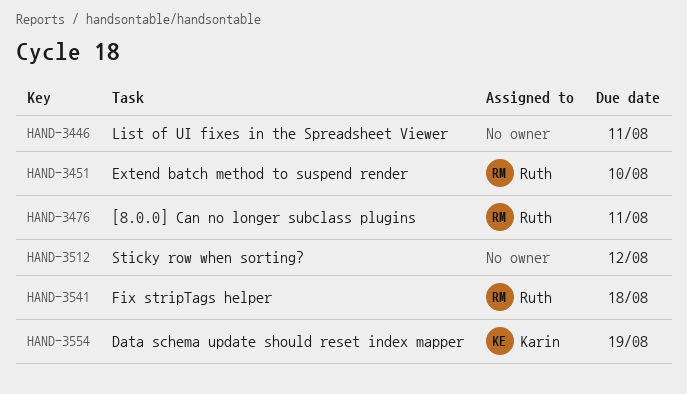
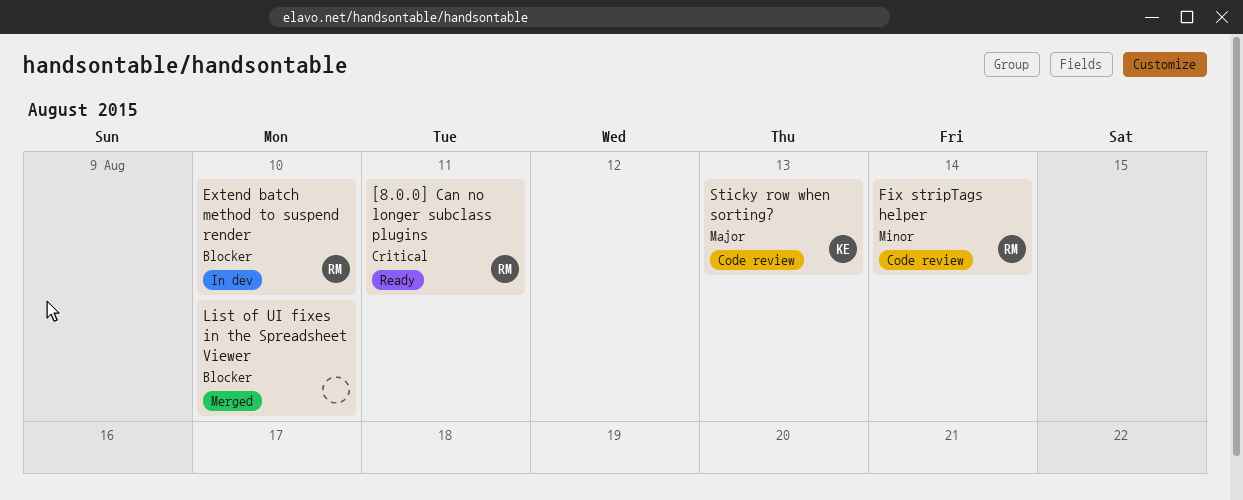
Data schema update should reset index mapper: present -> none
Fix stripTags helper, due: Aug 18 -> Aug 14
List of UI fixes in the Spreadsheet Viewer, due: Aug 11 -> Aug 10
Sticky row when sorting?, owner: none -> Karin
Sticky row when sorting?, due: Aug 12 -> Aug 13

